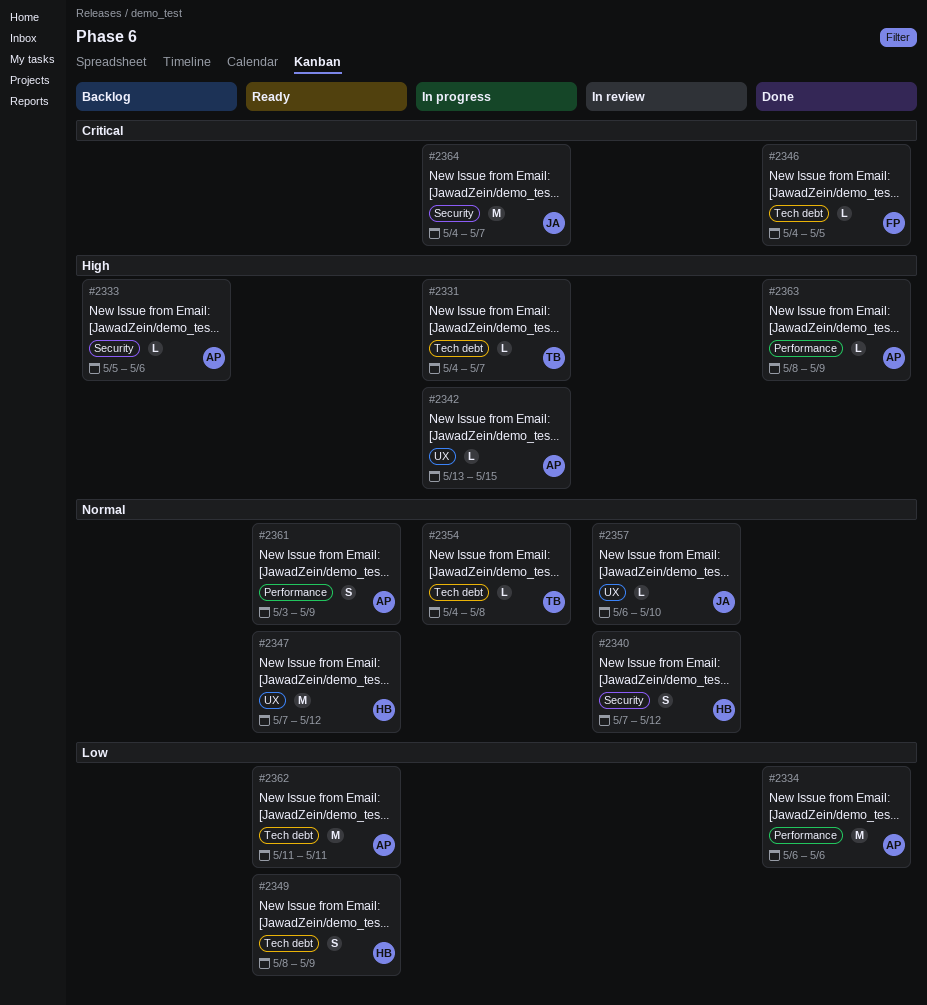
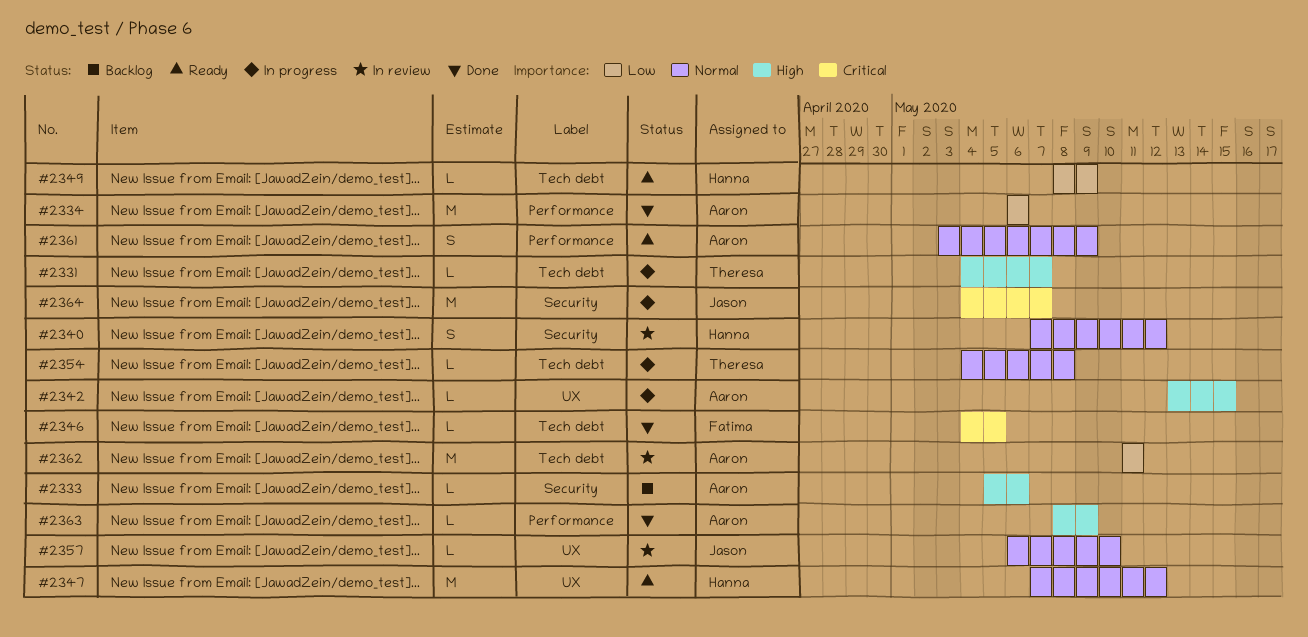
#2349, estimate: S -> L
#2362, status: Ready -> In review

